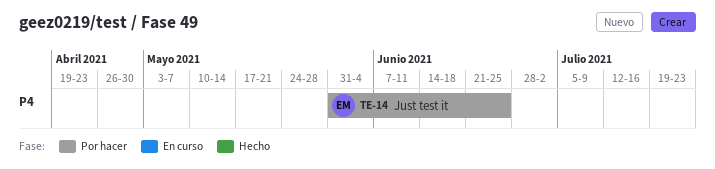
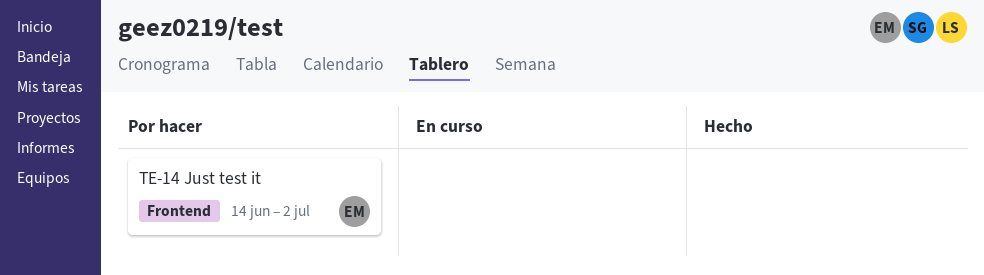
TE-14, start: May 31 -> Jun 14
TE-14, due: Jun 25 -> Jul 2

